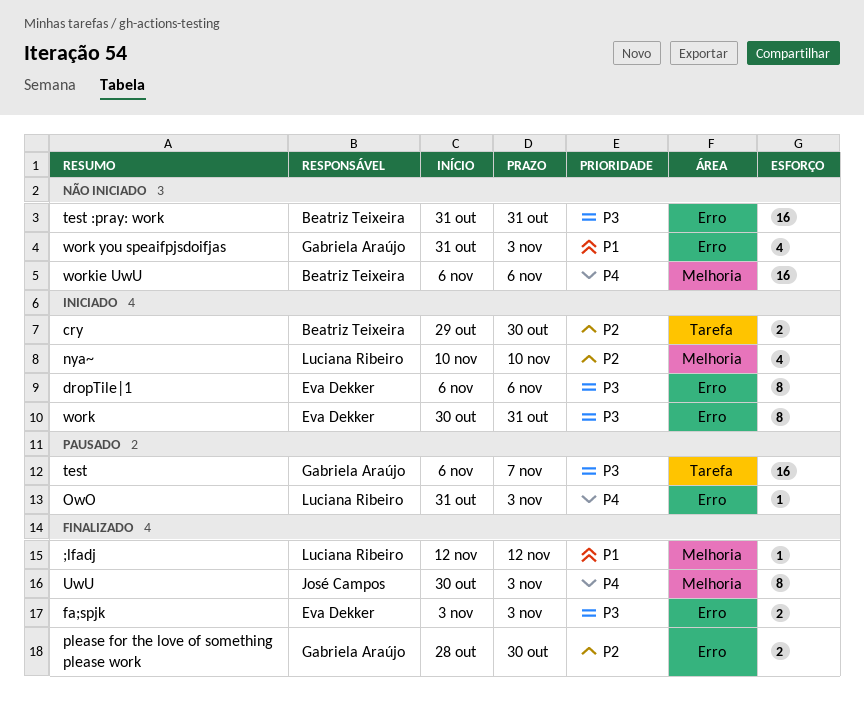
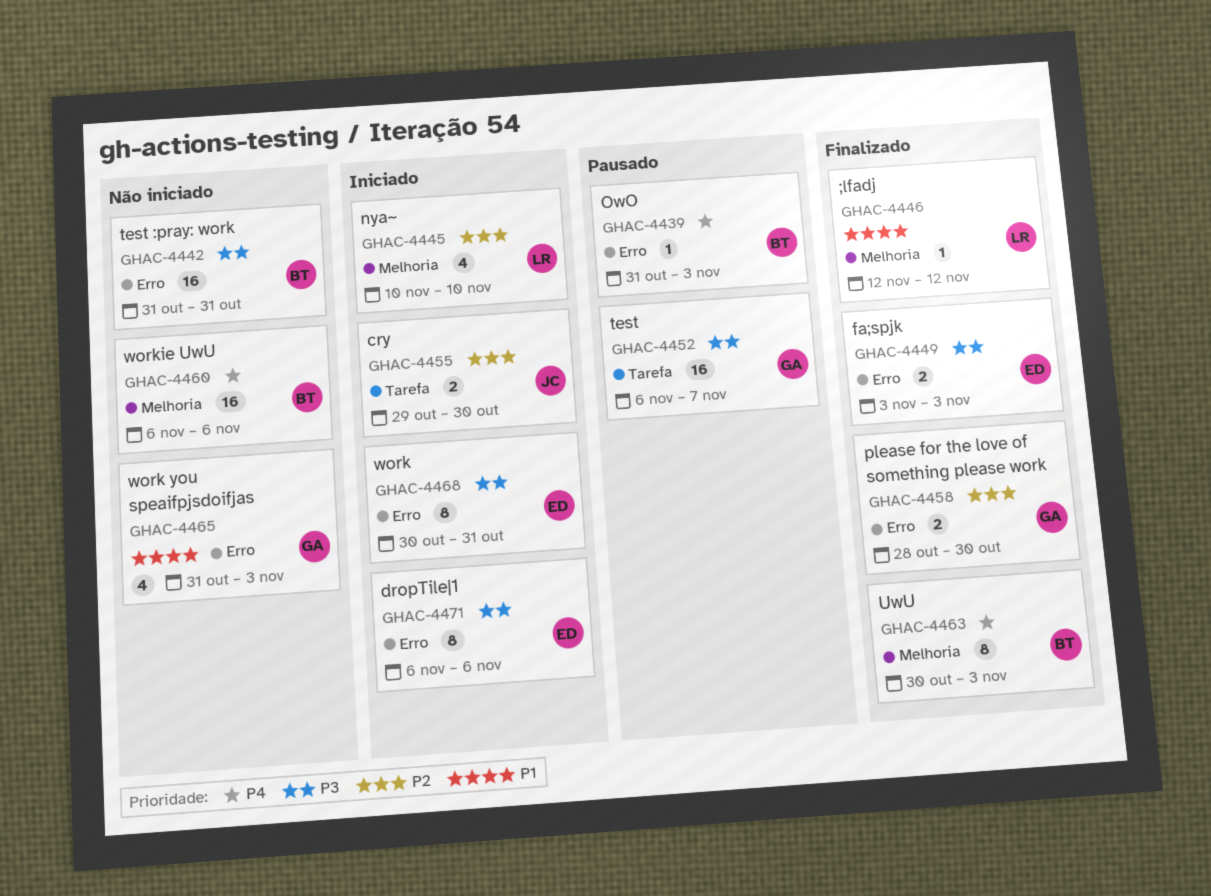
cry, owner: Beatriz Teixeira -> José Campos
OwO, owner: Luciana Ribeiro -> Beatriz Teixeira
UwU, owner: José Campos -> Beatriz Teixeira

